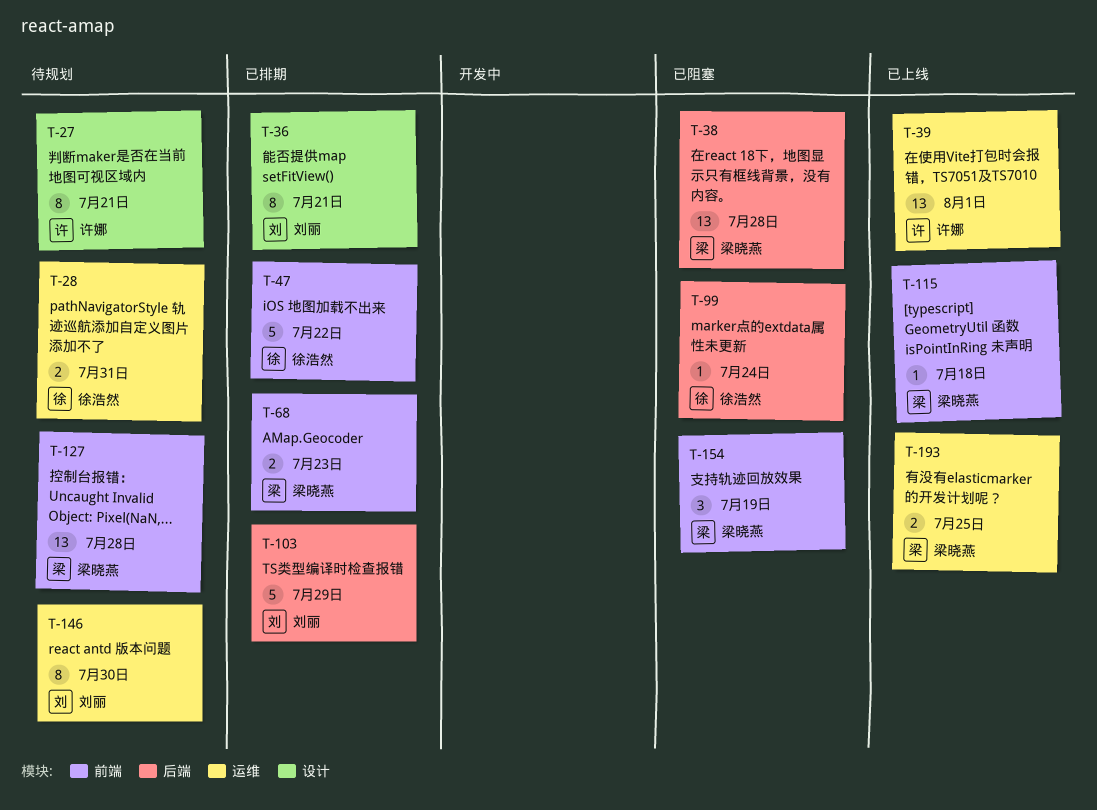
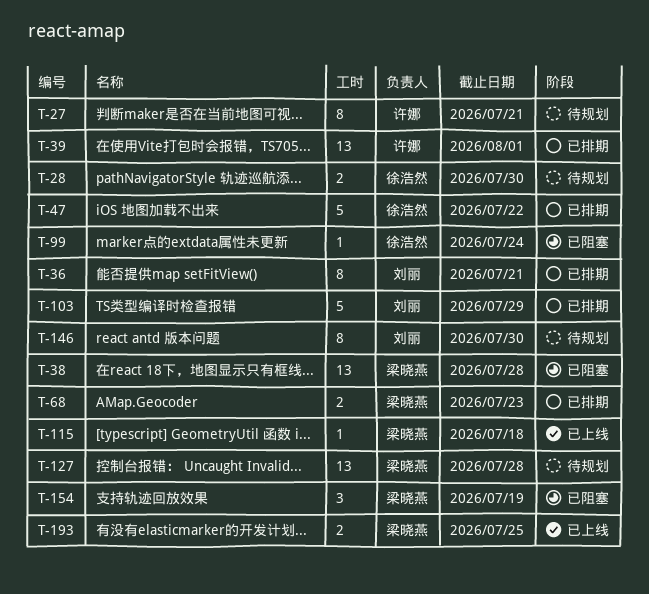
T-28, due: Jul 31 -> Jul 30
T-39, status: 已上线 -> 已排期

